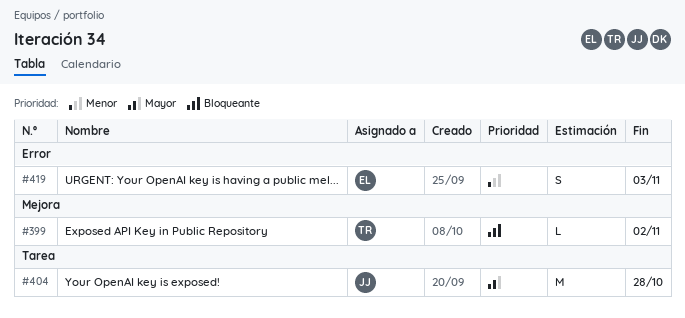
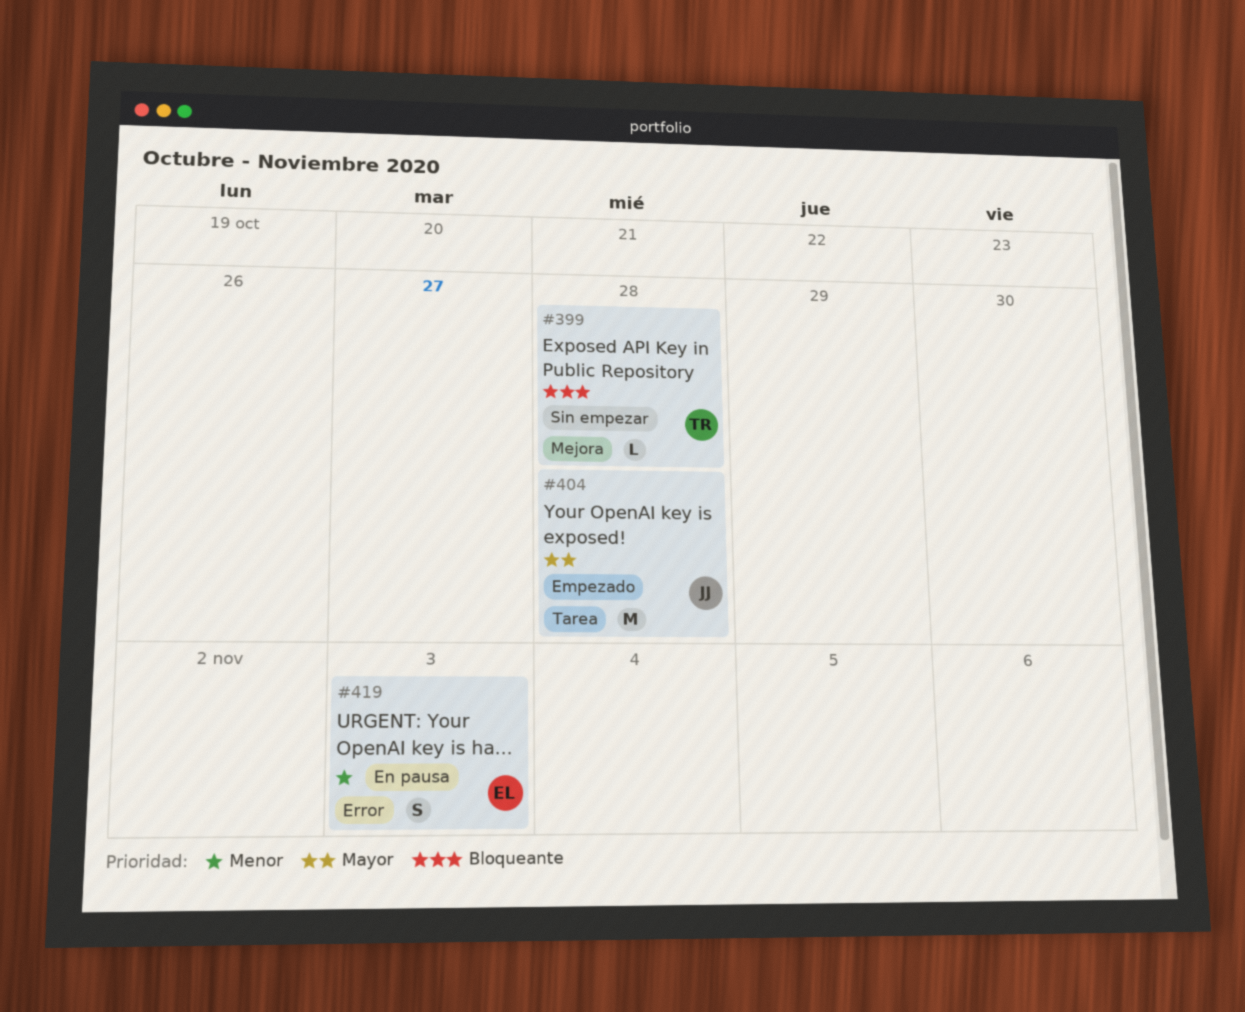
#399, due: Nov 2 -> Oct 28

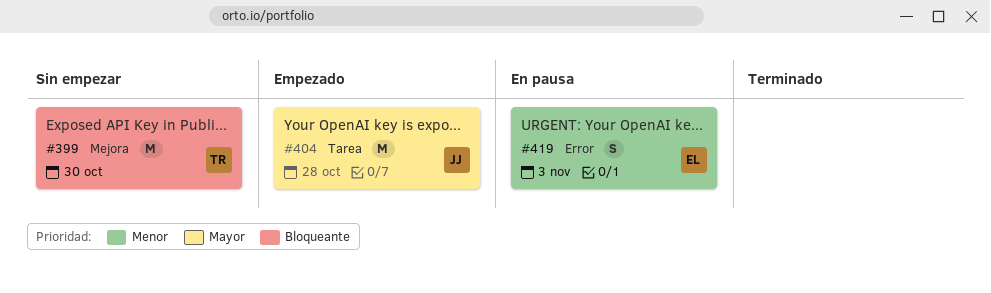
#399, estimate: L -> M
#399, due: Oct 28 -> Oct 30

